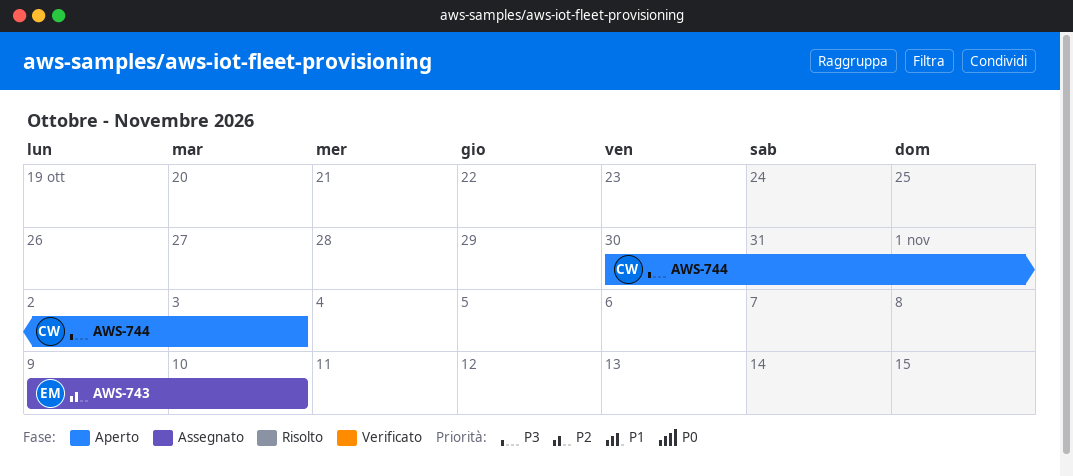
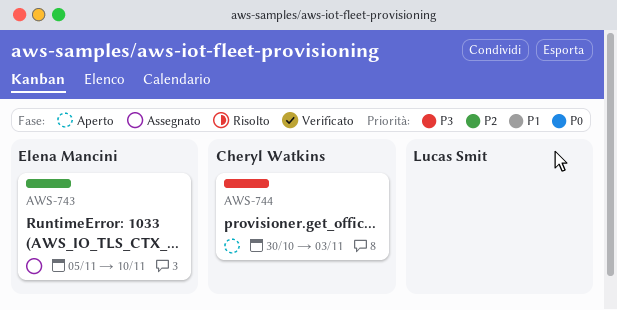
AWS-743, start: Nov 9 -> Nov 5

